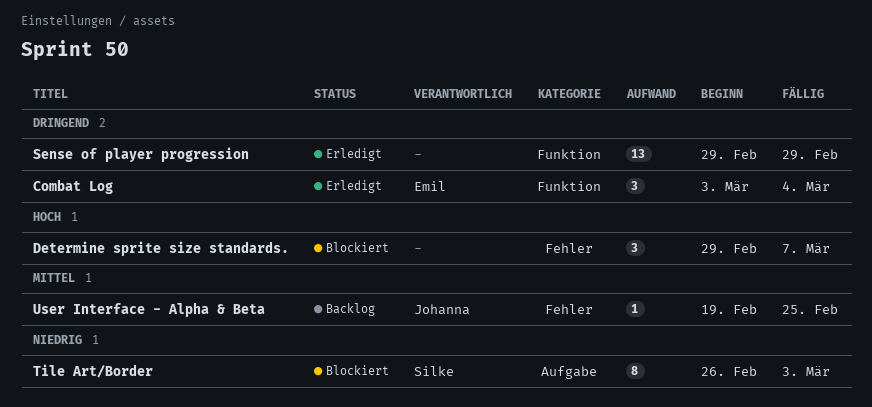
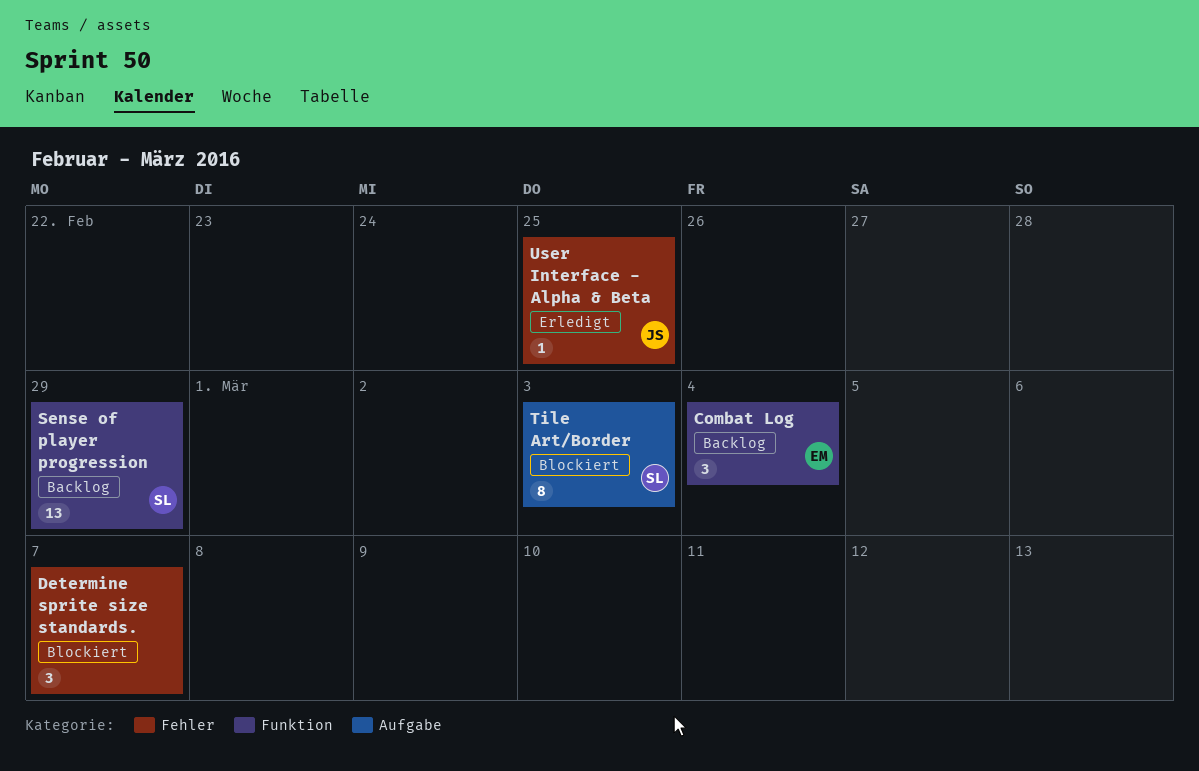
Combat Log, status: Erledigt -> Backlog
Sense of player progression, status: Erledigt -> Backlog
Sense of player progression, owner: none -> Silke
User Interface - Alpha & Beta, status: Backlog -> Erledigt

